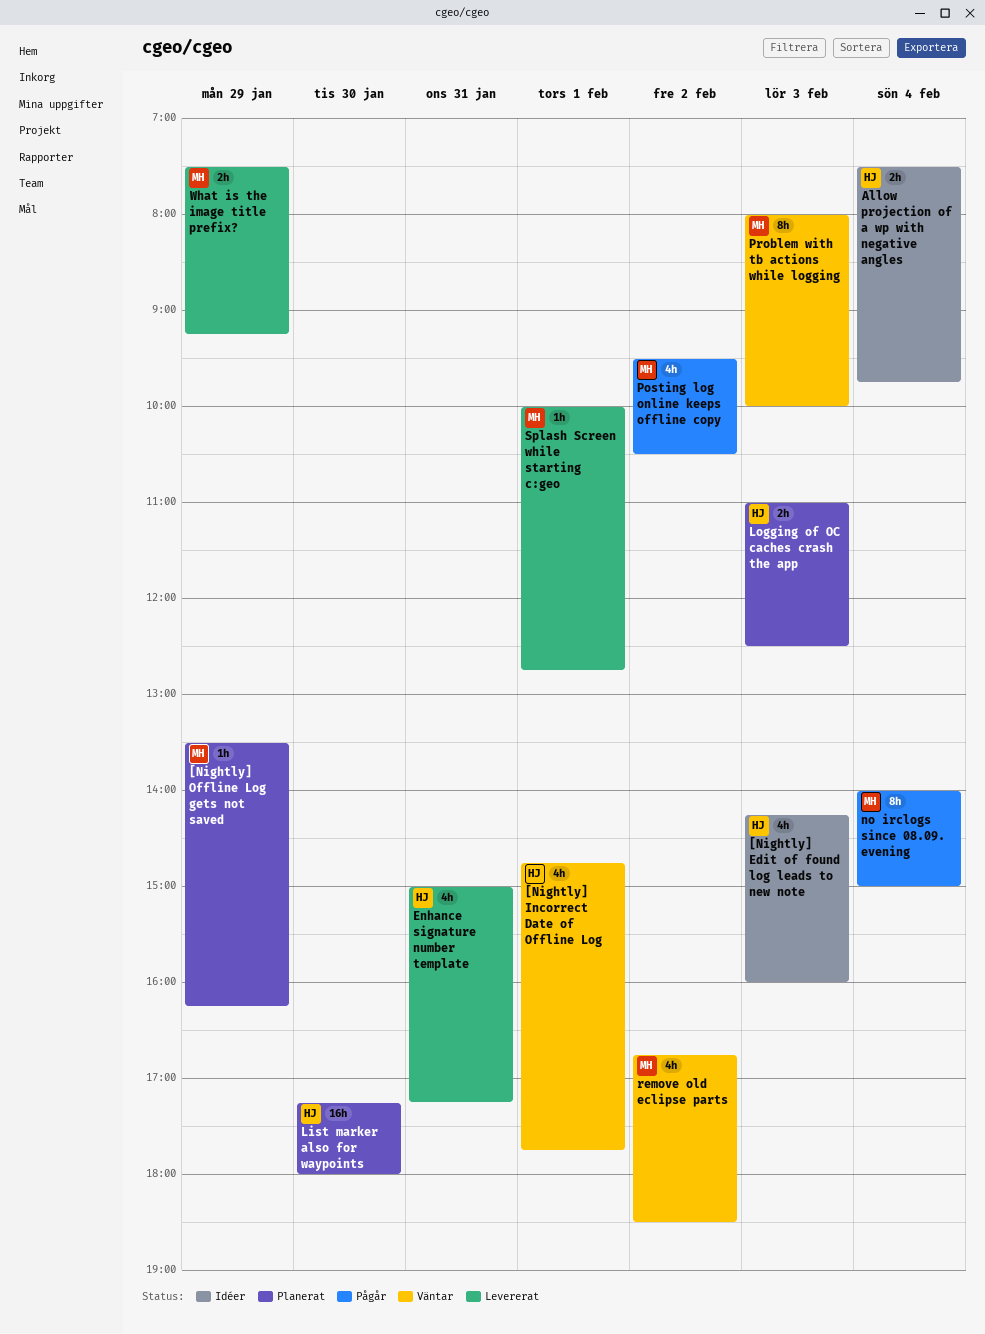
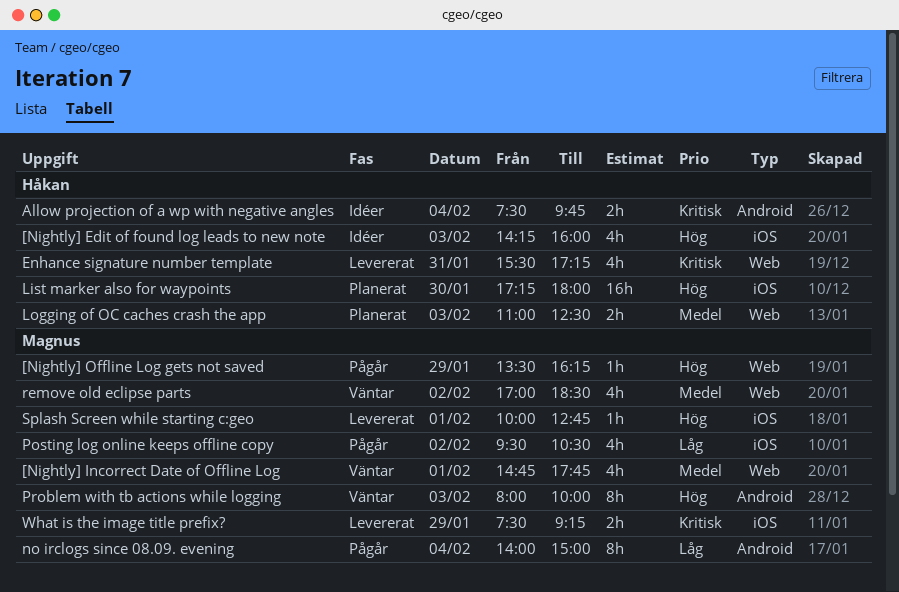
[Nightly] Incorrect Date of Offline Log, owner: Håkan -> Magnus
[Nightly] Offline Log gets not saved, status: Planerat -> Pågår
Enhance signature number template, begins: 15:00 -> 15:30
remove old eclipse parts, begins: 16:45 -> 17:00

